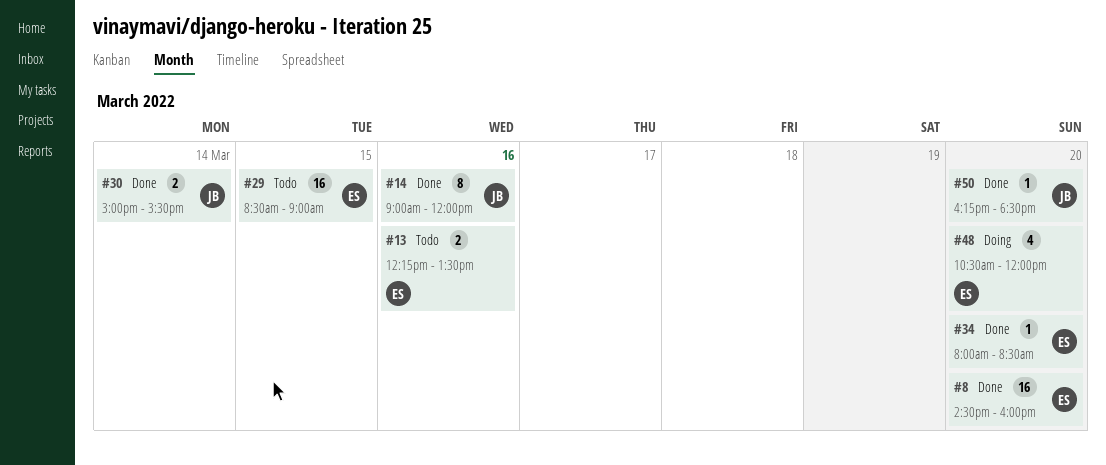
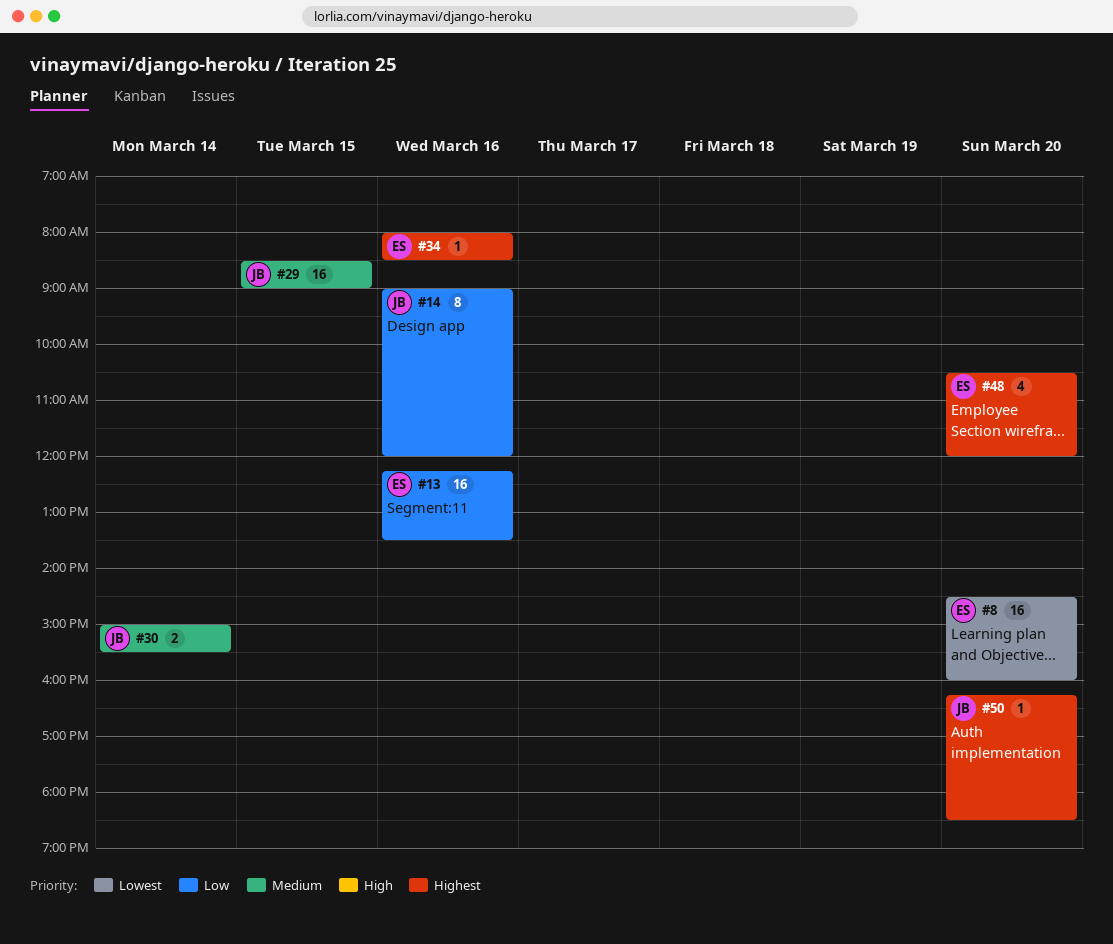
#13, estimate: 2 -> 16
#29, owner: ES -> JB
#34, day: Mar 20 -> Mar 16

